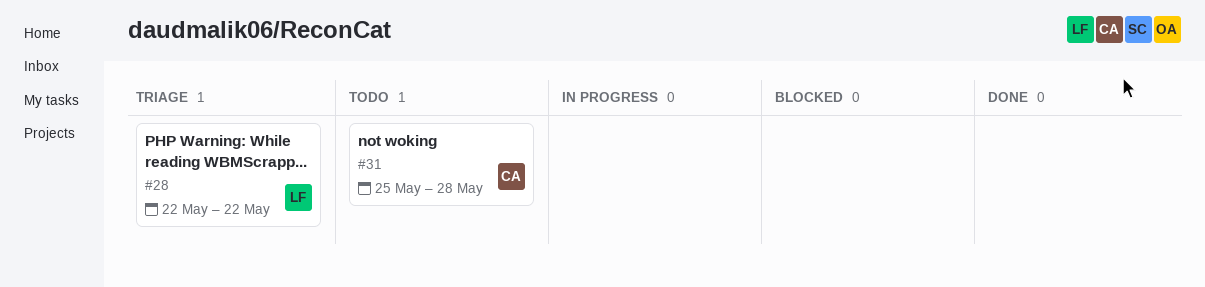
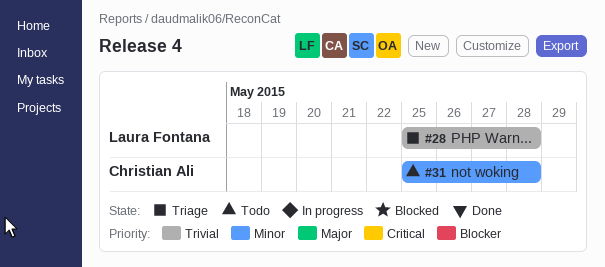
#28, start: May 22 -> May 25
#28, due: May 22 -> May 28

